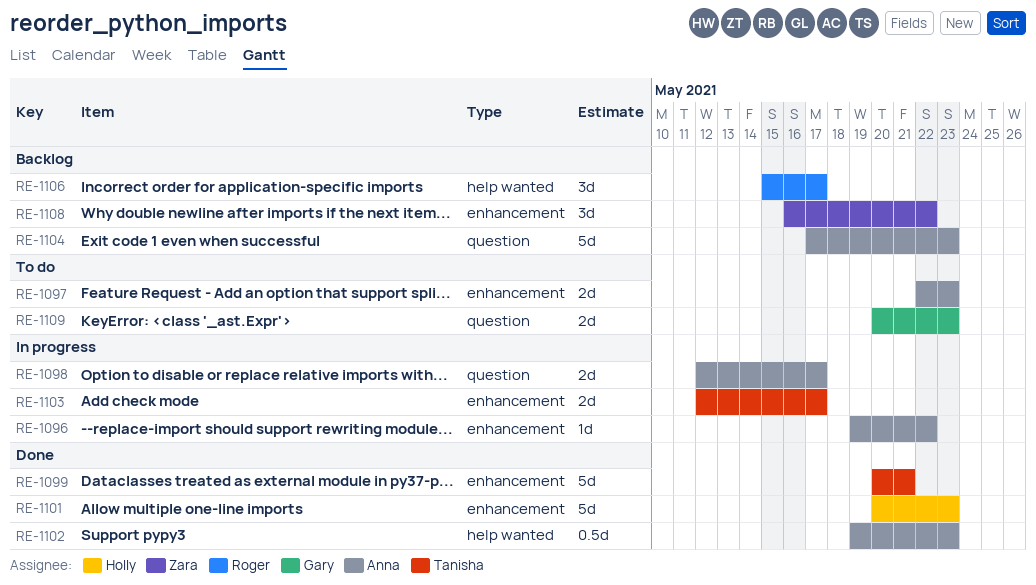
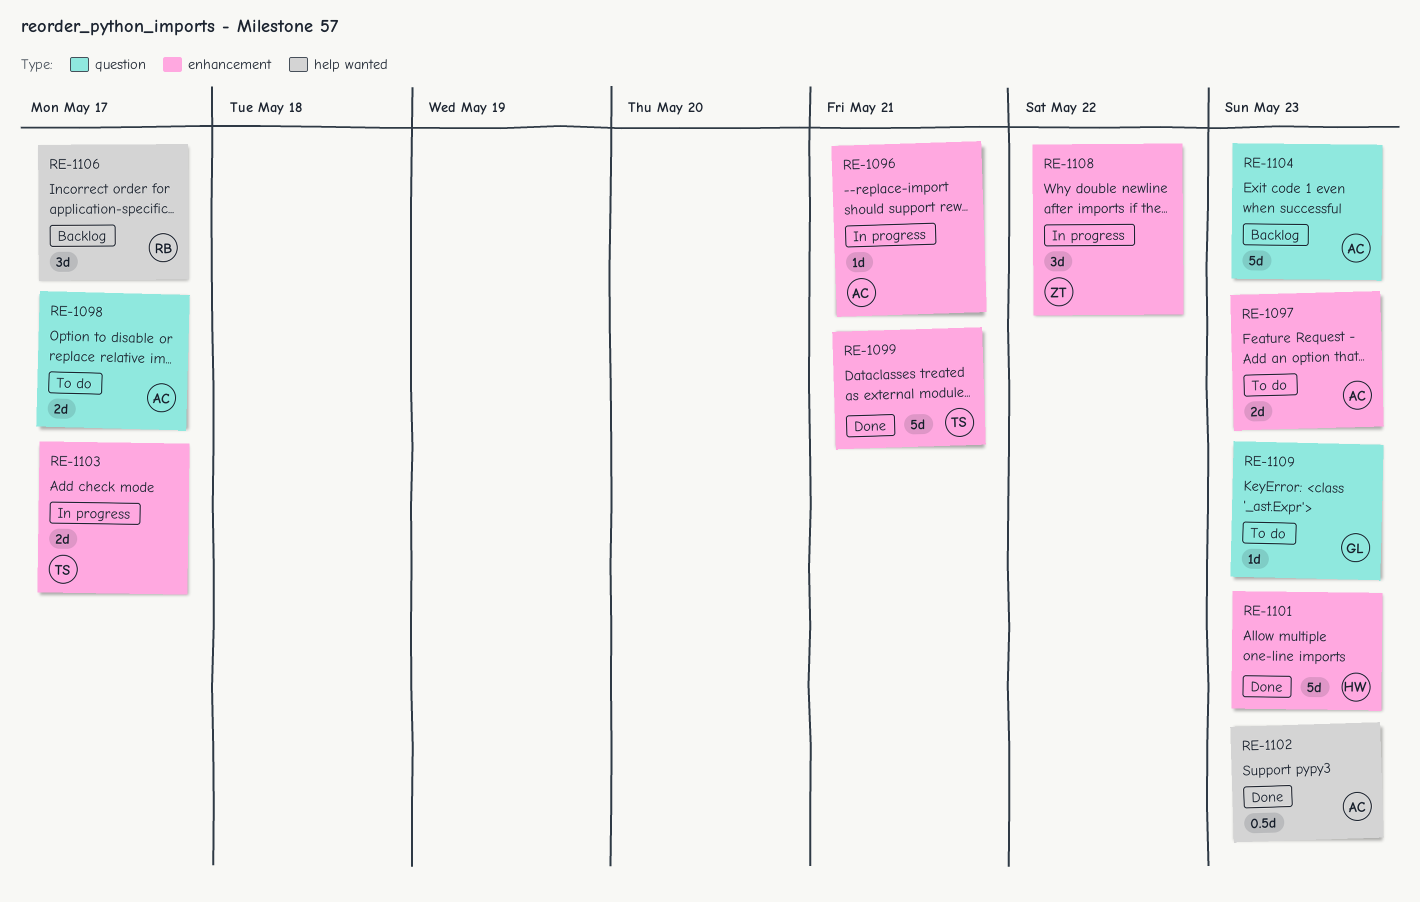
RE-1096, due: May 22 -> May 21
RE-1098, status: In progress -> To do
RE-1108, status: Backlog -> In progress
RE-1109, estimate: 2d -> 1d

